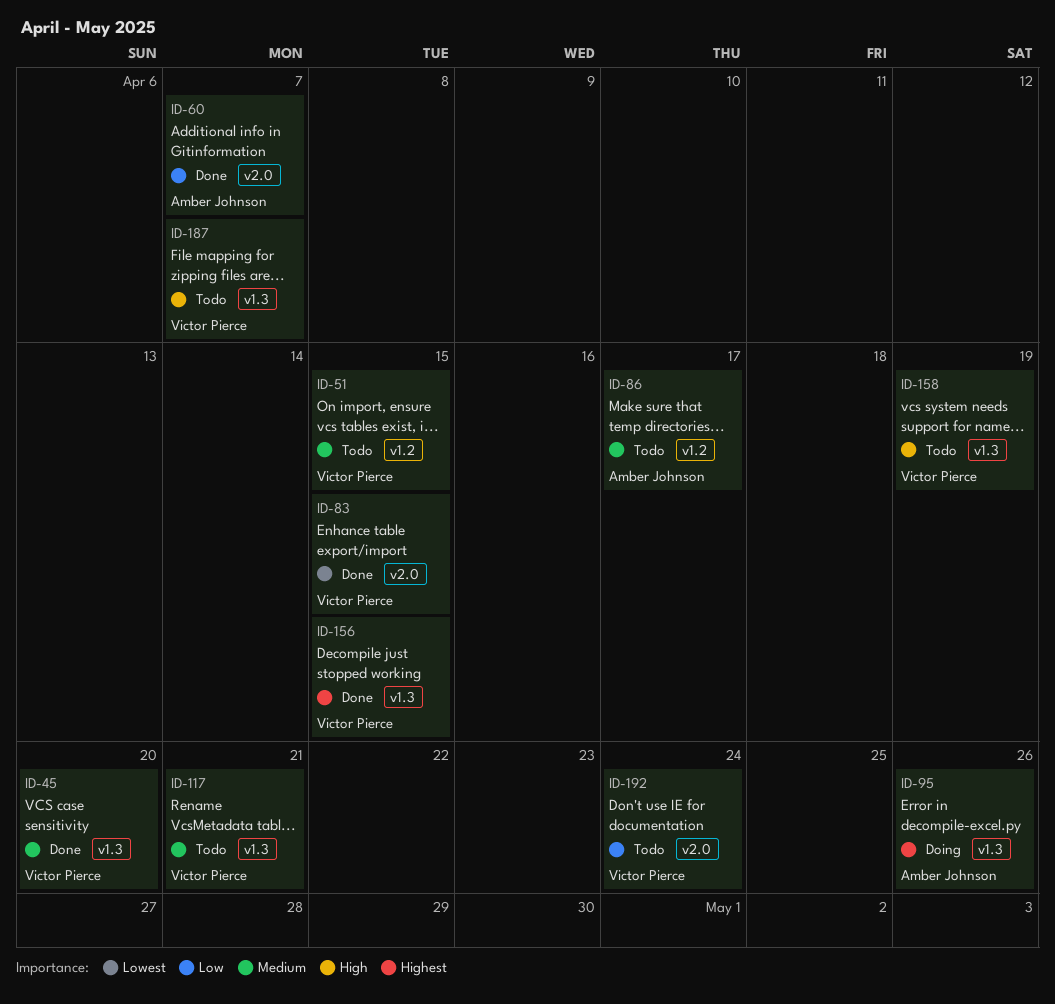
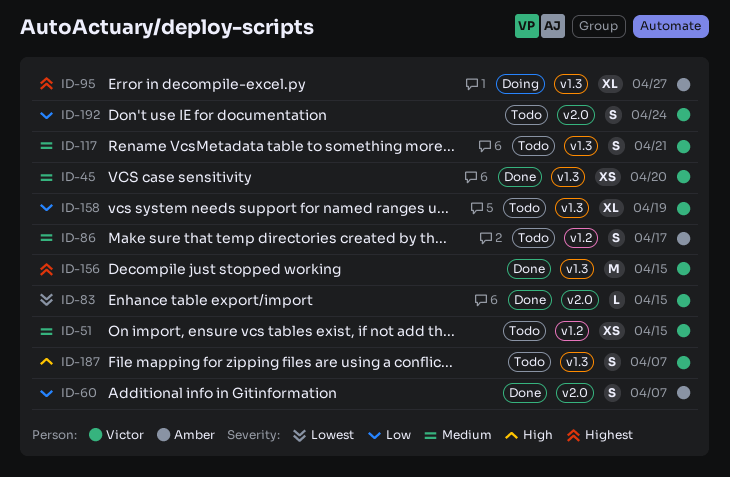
ID-95, due: Apr 26 -> Apr 27
ID-158, priority: High -> Low

